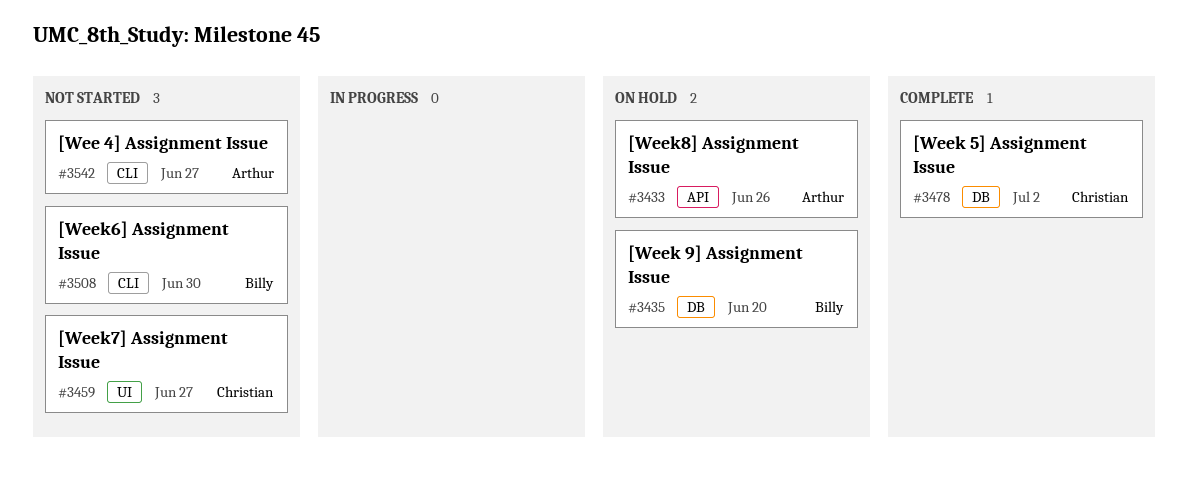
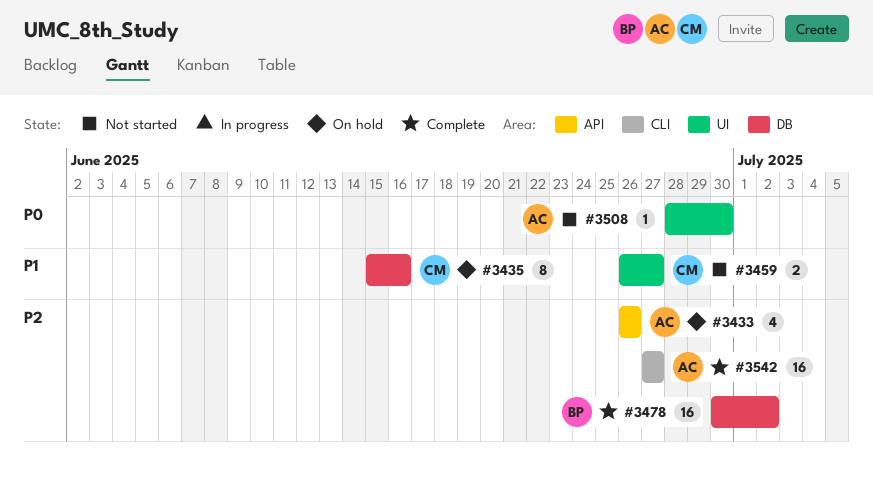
#3435, owner: Billy -> Christian
#3435, due: Jun 20 -> Jun 16
#3478, owner: Christian -> Billy
#3508, owner: Billy -> Arthur
#3508, label: CLI -> UI
#3542, status: Not started -> Complete

